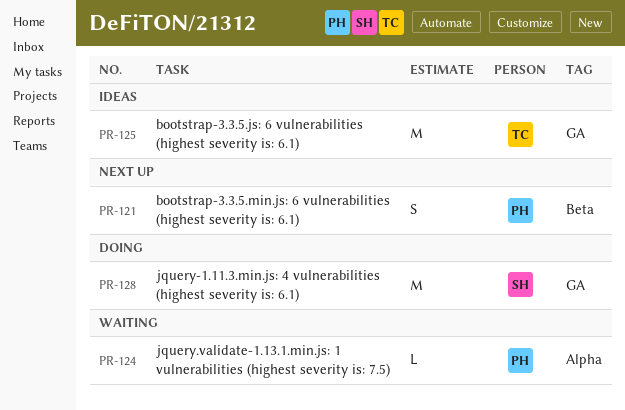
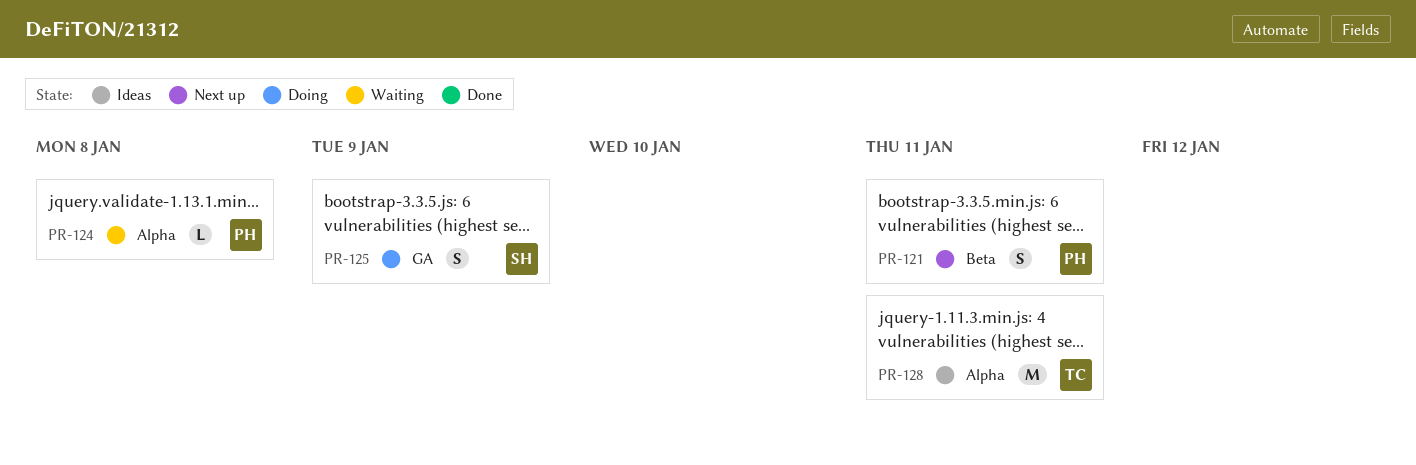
PR-125, status: Ideas -> Doing
PR-125, owner: TC -> SH
PR-125, estimate: M -> S
PR-128, status: Doing -> Ideas
PR-128, owner: SH -> TC
PR-128, label: GA -> Alpha

